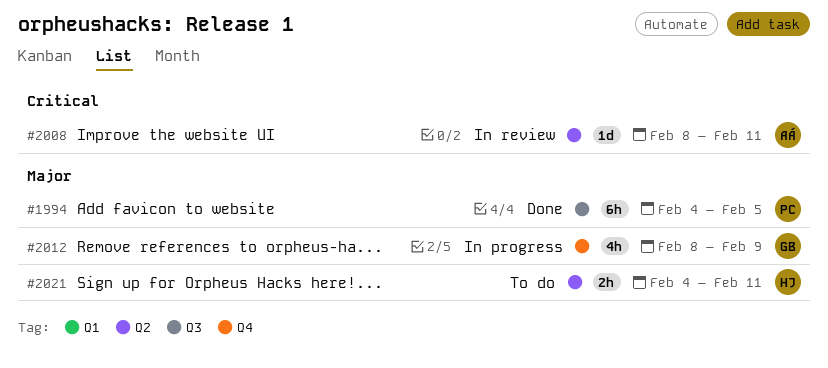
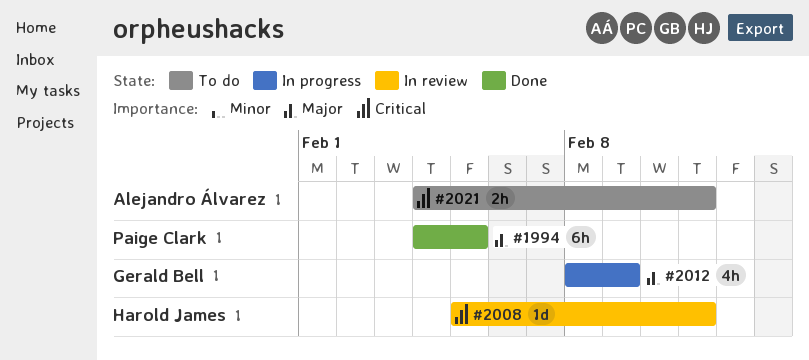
#2008, owner: Alejandro Álvarez -> Harold James
#2008, start: Feb 8 -> Feb 5
#2021, owner: Harold James -> Alejandro Álvarez
#2021, priority: Major -> Critical

